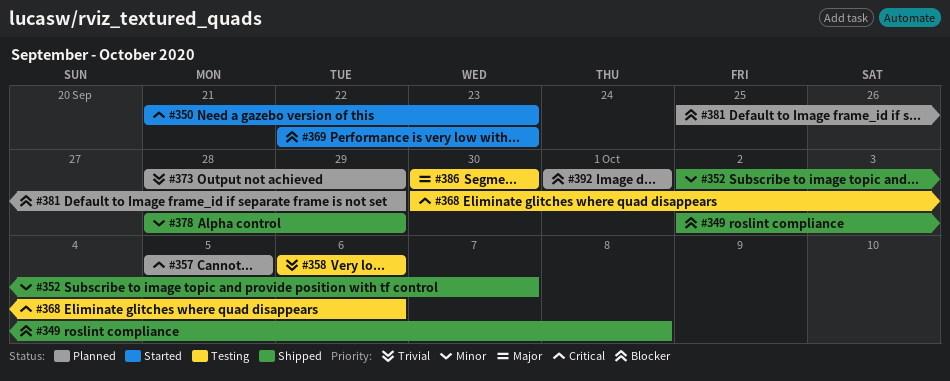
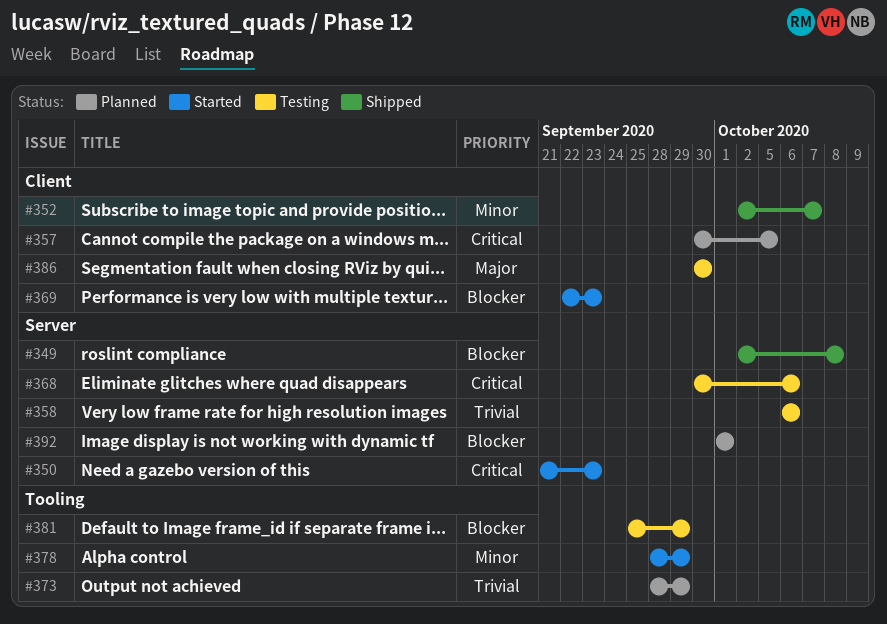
#357, start: Oct 5 -> Sep 30
#378, status: Shipped -> Started
#381, status: Planned -> Testing

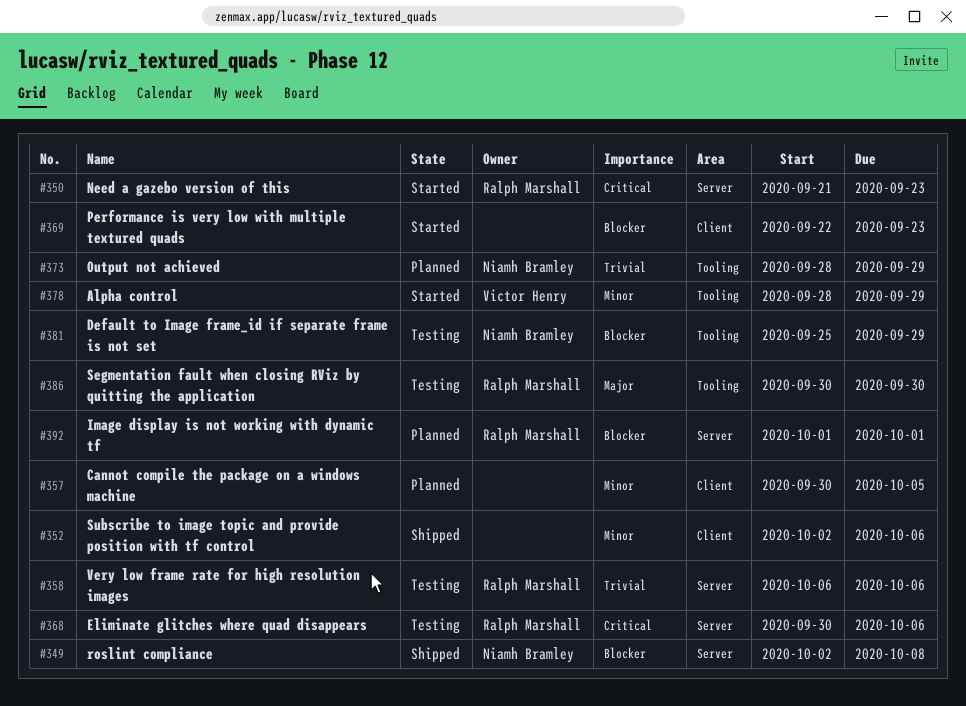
#352, due: Oct 7 -> Oct 6
#357, priority: Critical -> Minor
#386, label: Client -> Tooling

